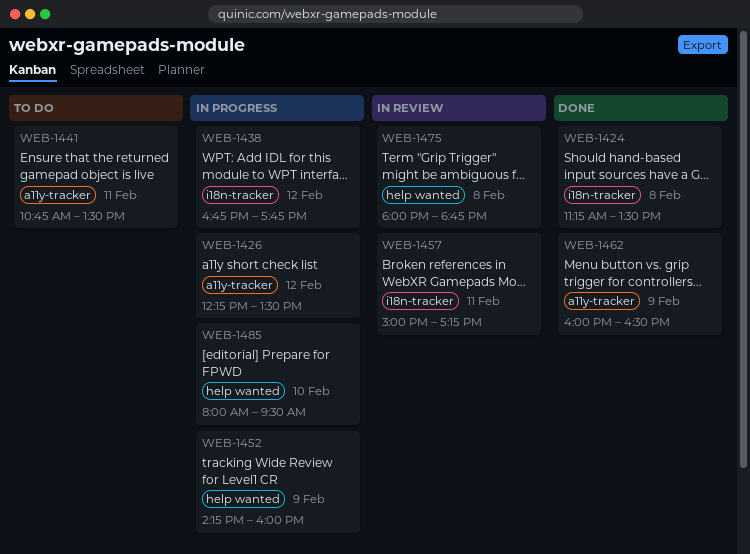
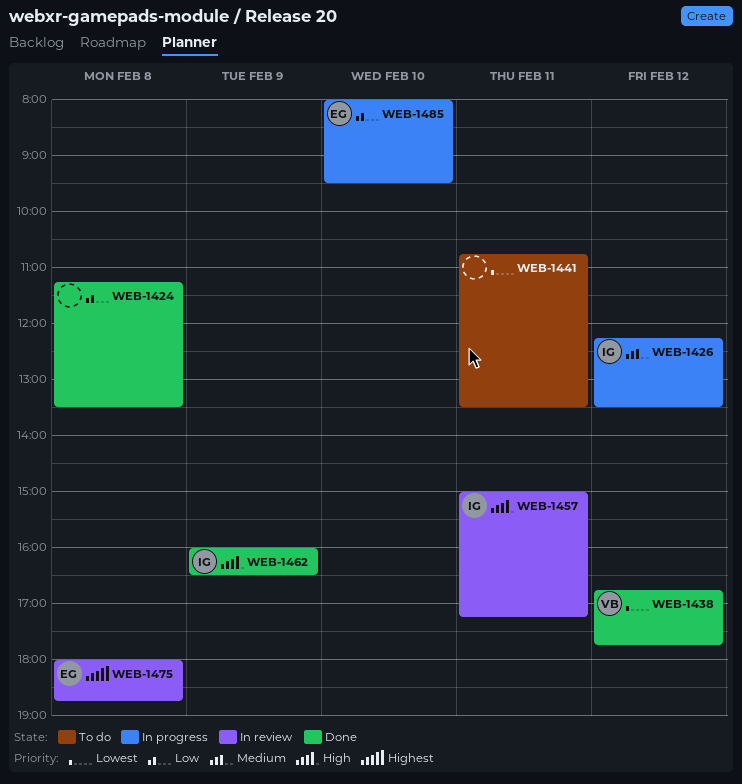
WEB-1438, status: In progress -> Done
WEB-1452: present -> none

